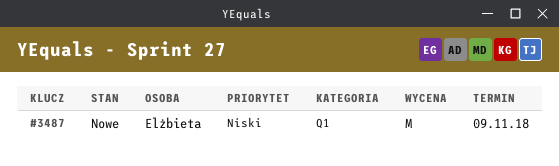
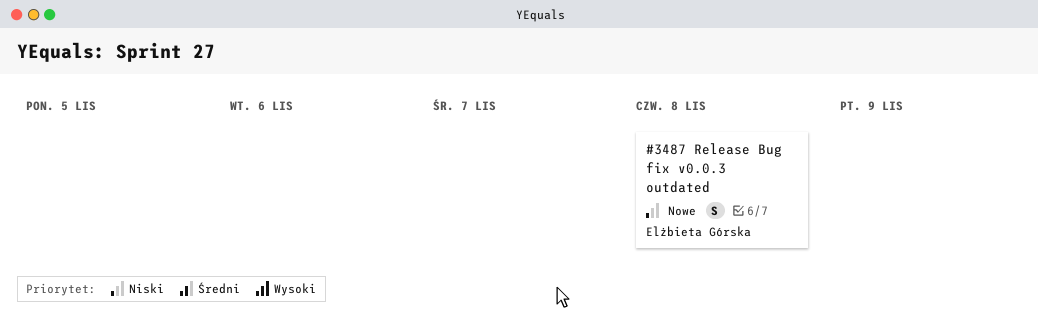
#3487, estimate: M -> S
#3487, due: Nov 9 -> Nov 8

